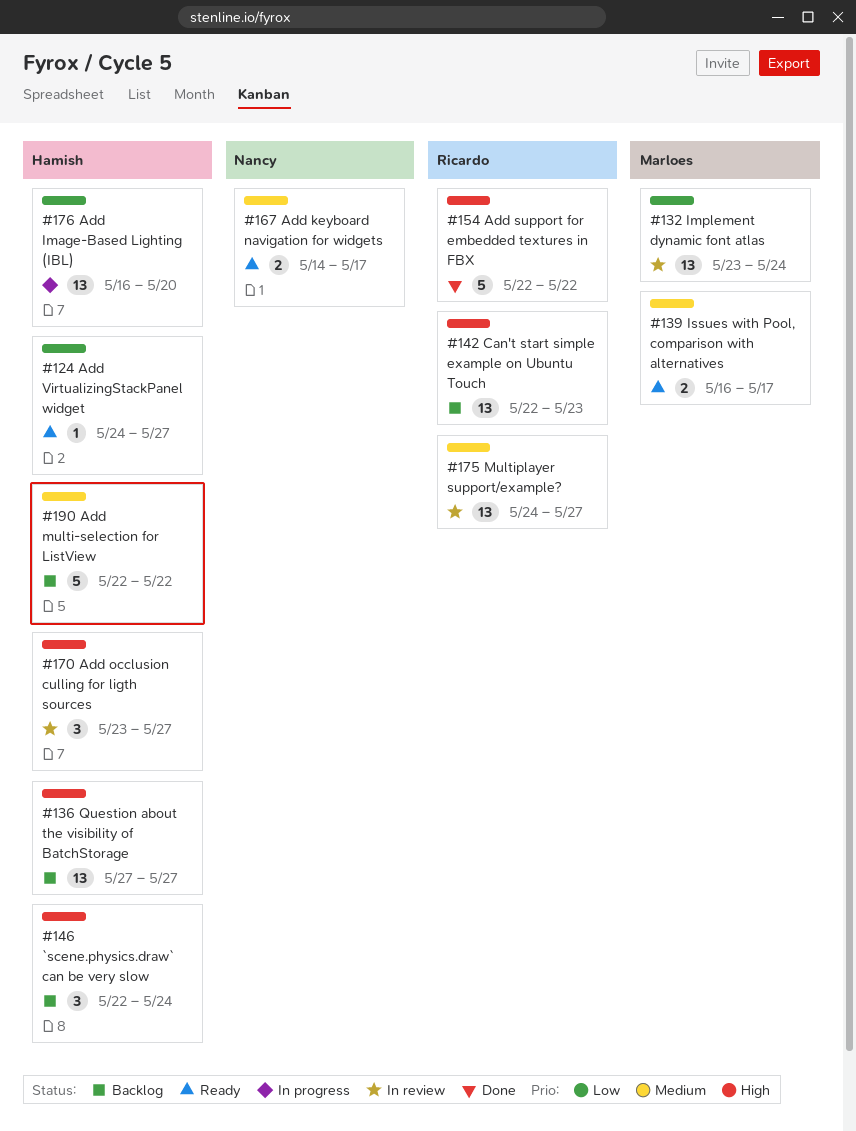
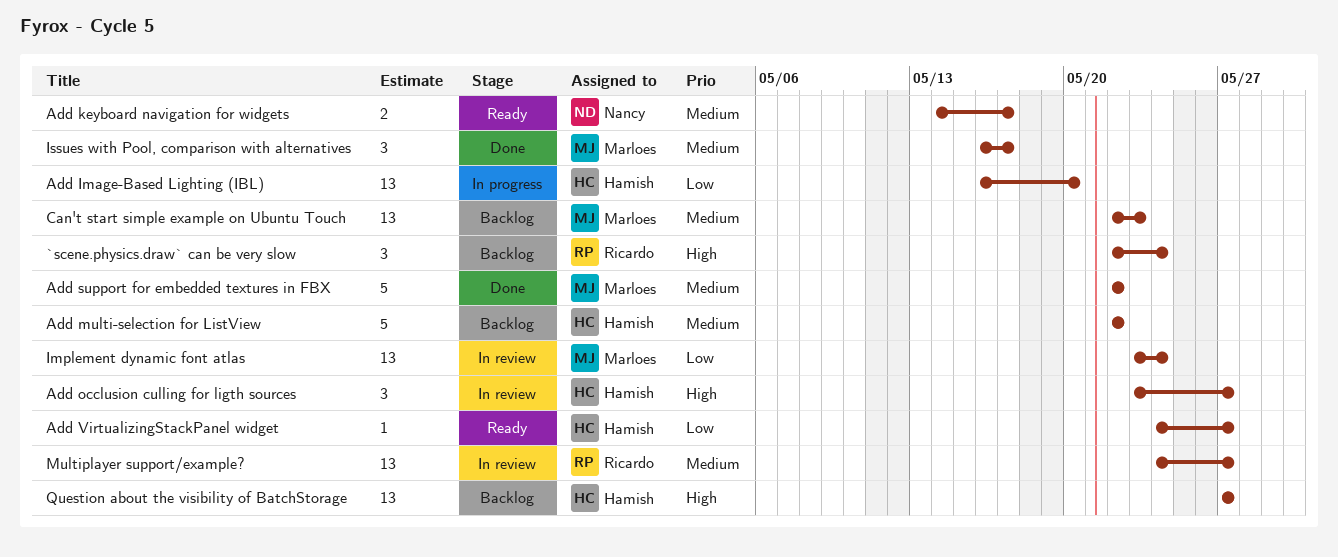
`scene.physics.draw` can be very slow, owner: Hamish -> Ricardo
Add support for embedded textures in FBX, owner: Ricardo -> Marloes
Add support for embedded textures in FBX, priority: High -> Medium
Can't start simple example on Ubuntu Touch, owner: Ricardo -> Marloes
Can't start simple example on Ubuntu Touch, priority: High -> Medium
Issues with Pool, comparison with alternatives, status: Ready -> Done
Issues with Pool, comparison with alternatives, estimate: 2 -> 3

